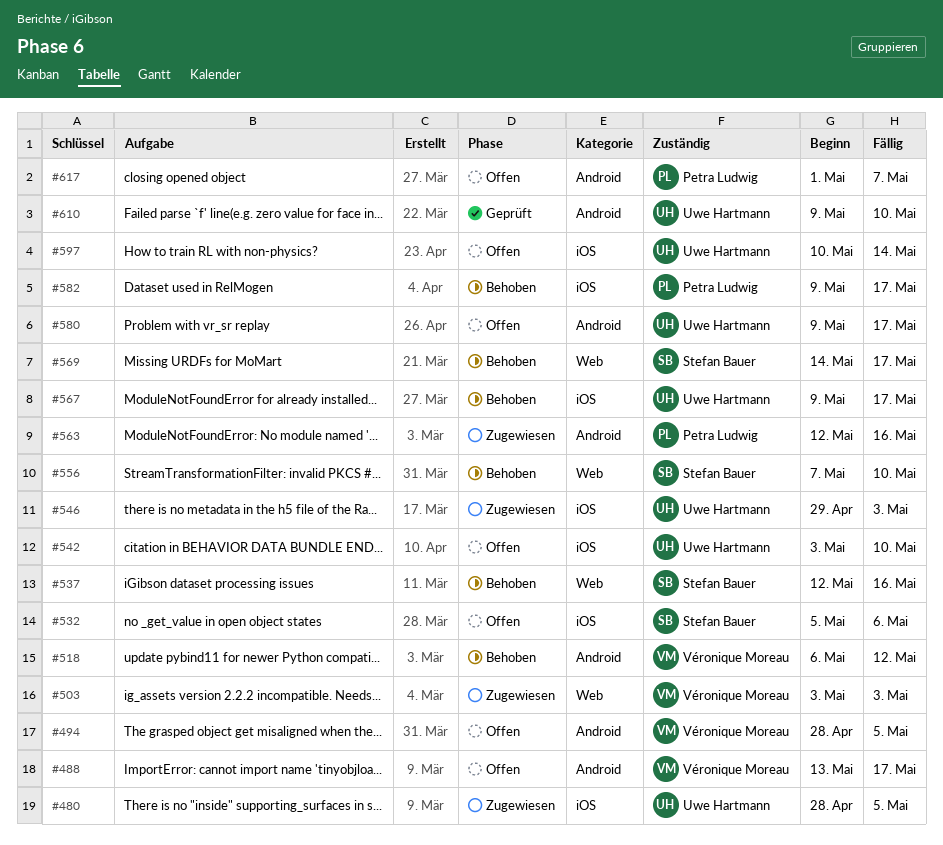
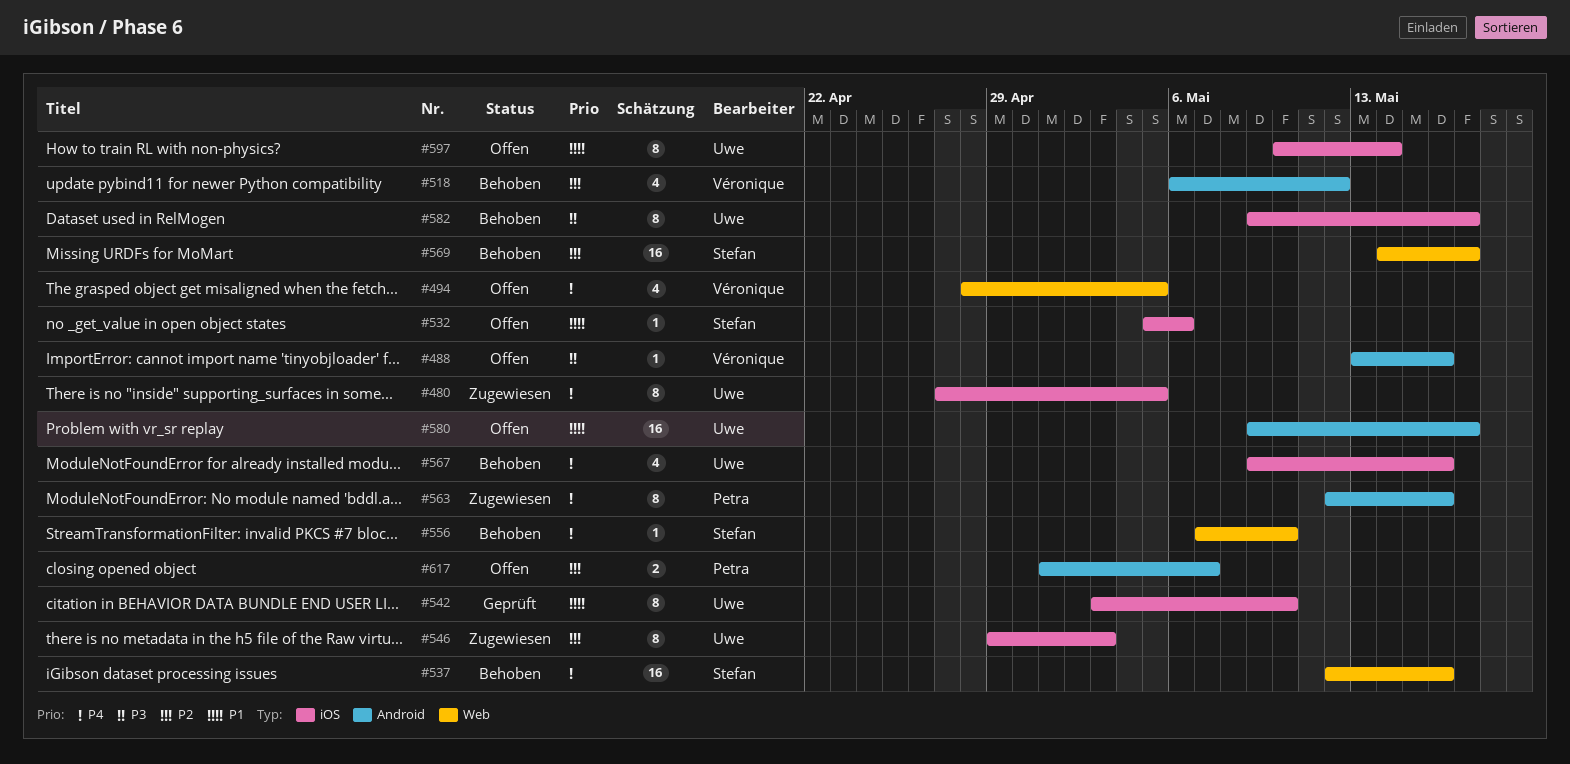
#480, start: Apr 28 -> Apr 27
#488, due: May 17 -> May 16
#494, label: Android -> Web
#503: present -> none
#542, status: Offen -> Geprüft
#567, due: May 17 -> May 16
#582, owner: Petra Ludwig -> Uwe Hartmann
#610: present -> none

